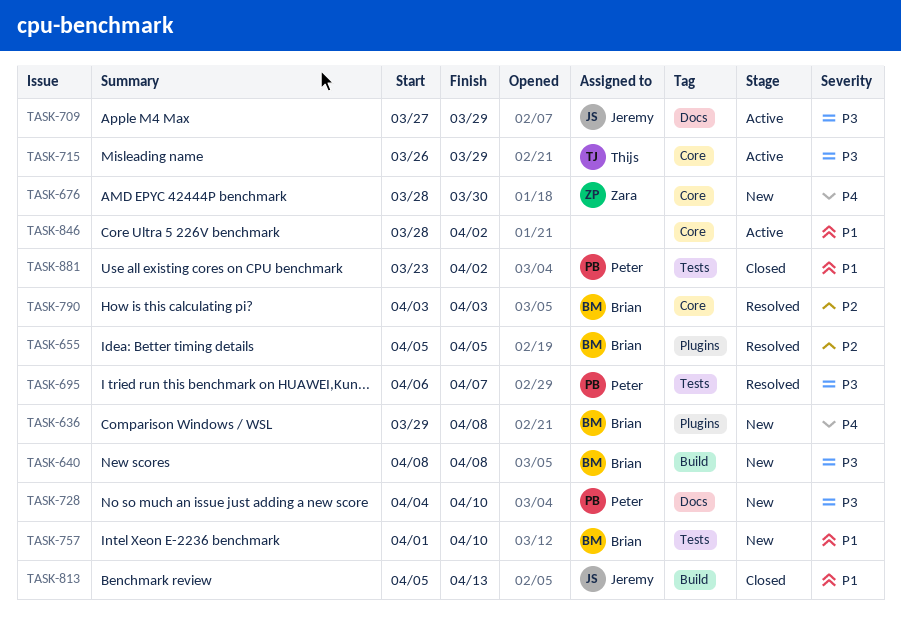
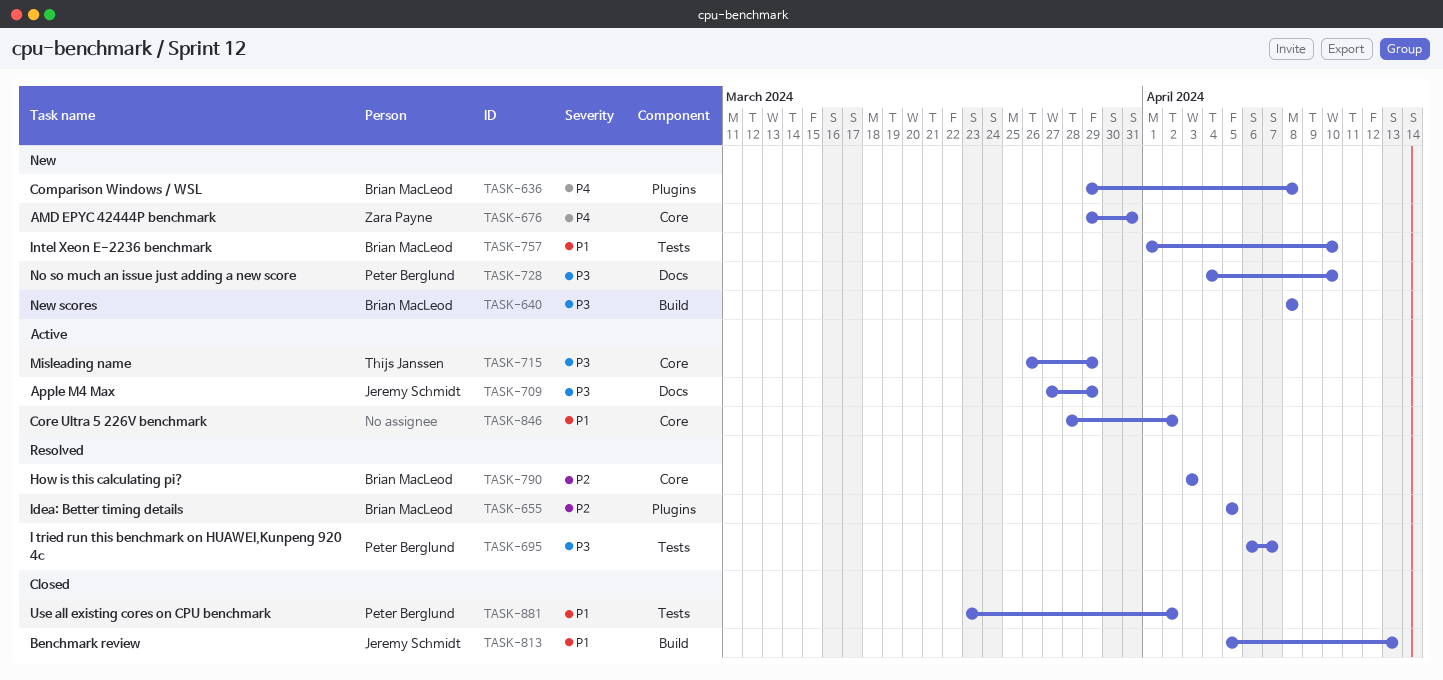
TASK-676, start: Mar 28 -> Mar 29
TASK-676, due: Mar 30 -> Mar 31

